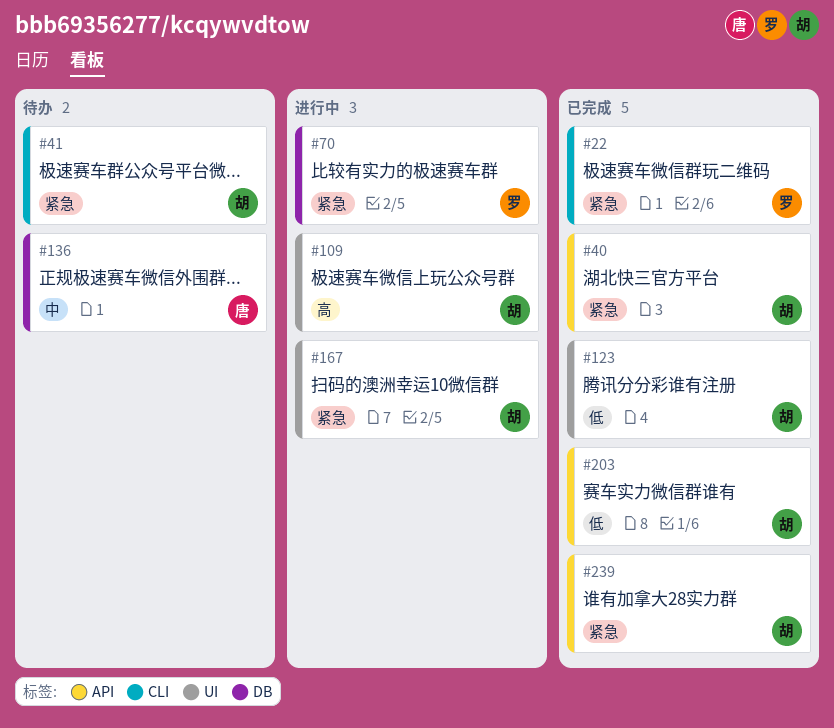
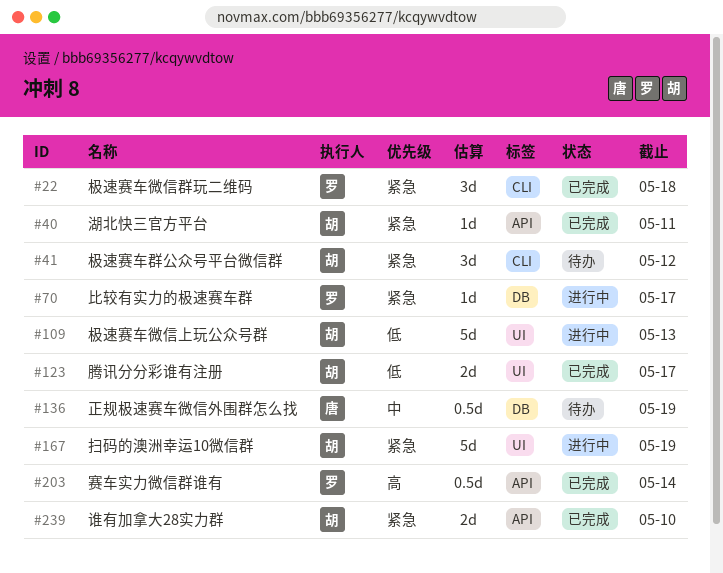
#109, priority: 高 -> 低
#203, owner: 胡 -> 罗
#203, priority: 低 -> 高

